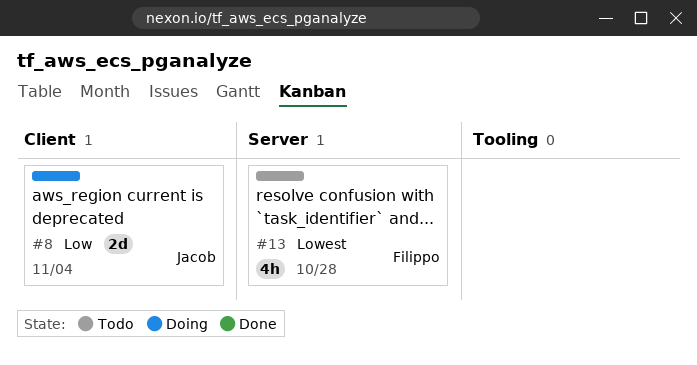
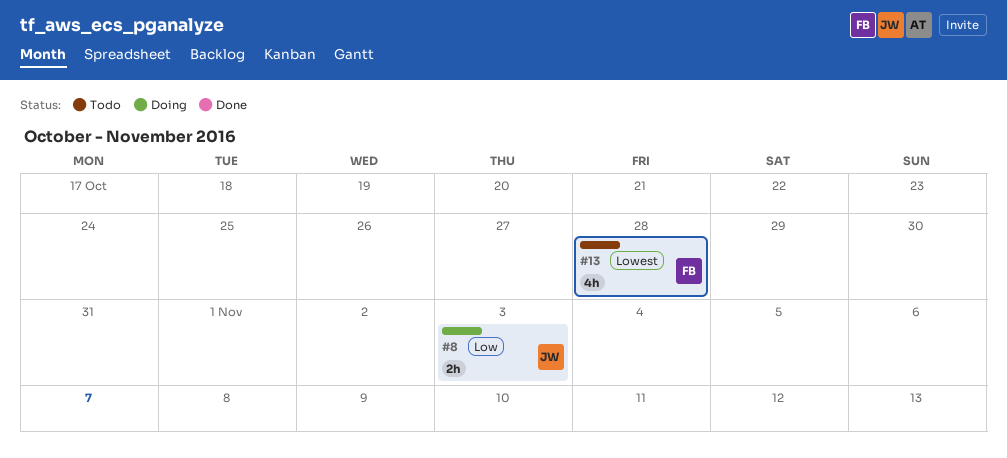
#8, estimate: 2d -> 2h
#8, due: Nov 4 -> Nov 3

